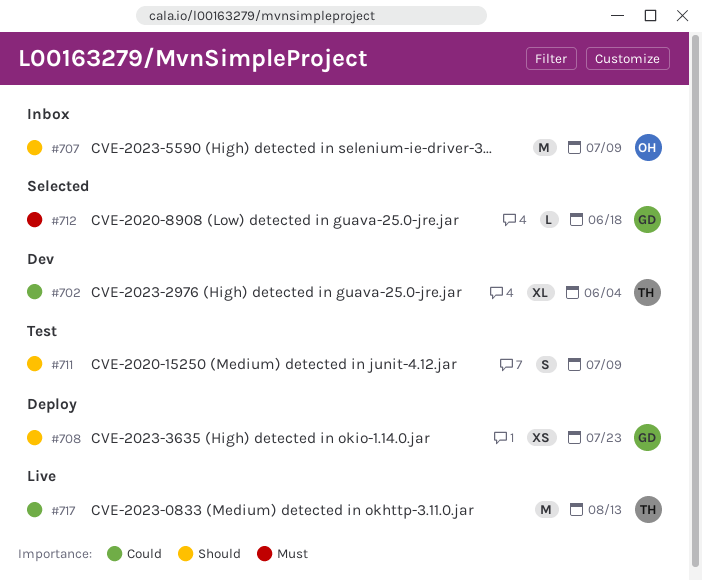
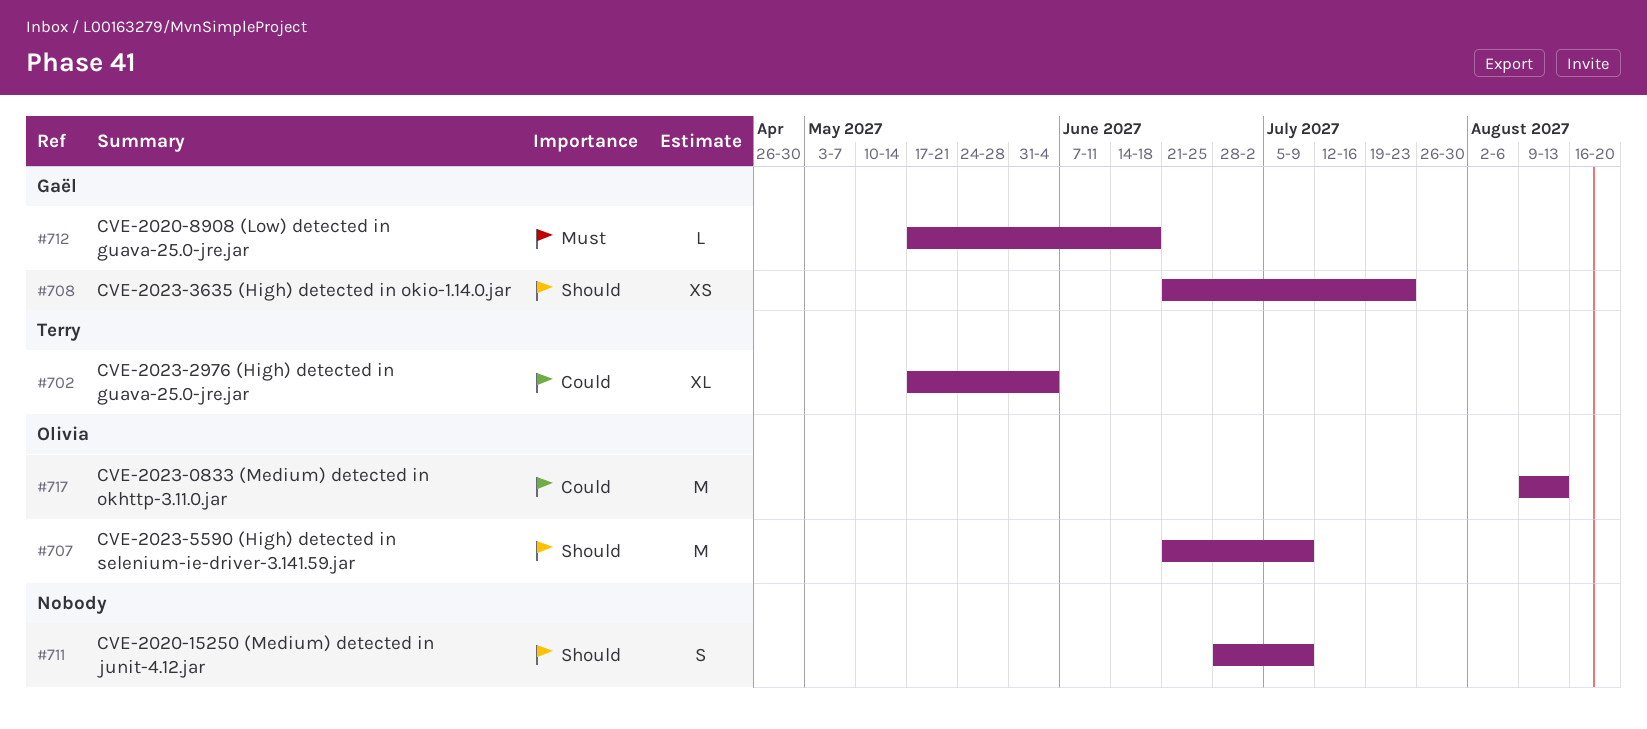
#717, owner: Terry -> Olivia

